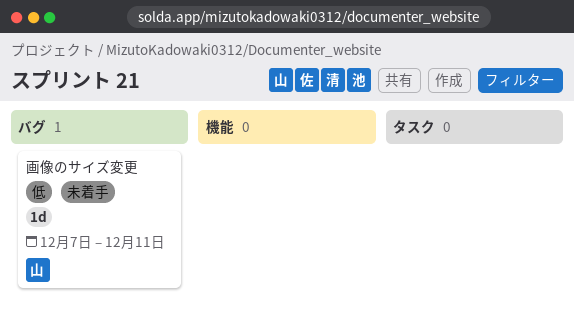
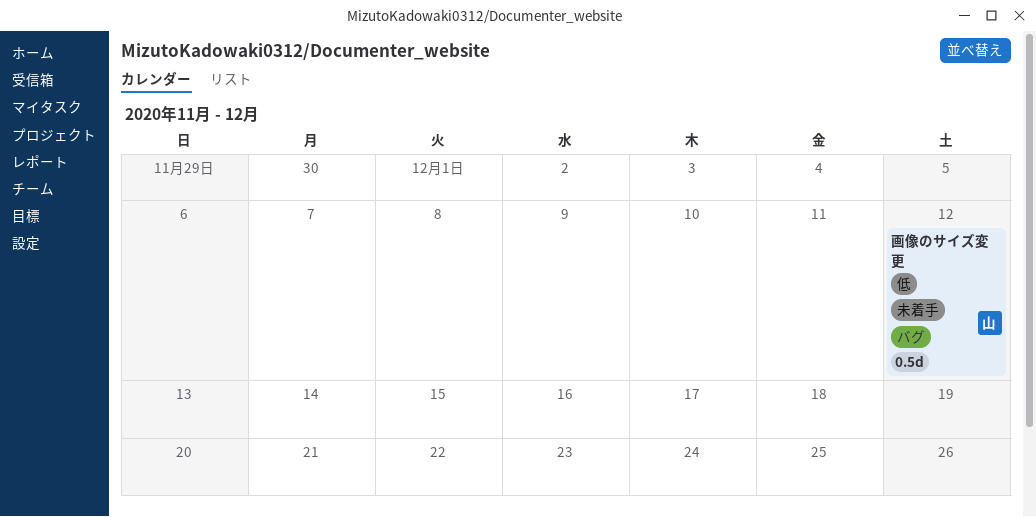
画像のサイズ変更, estimate: 1d -> 0.5d
画像のサイズ変更, due: Dec 11 -> Dec 12

